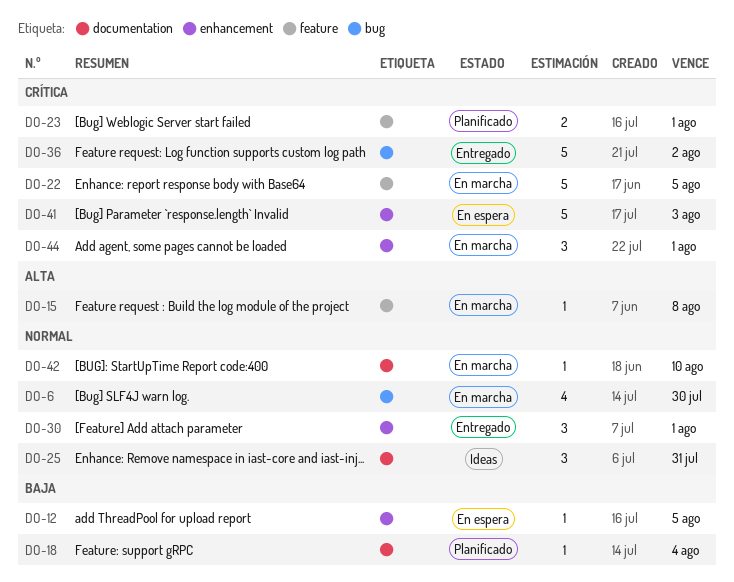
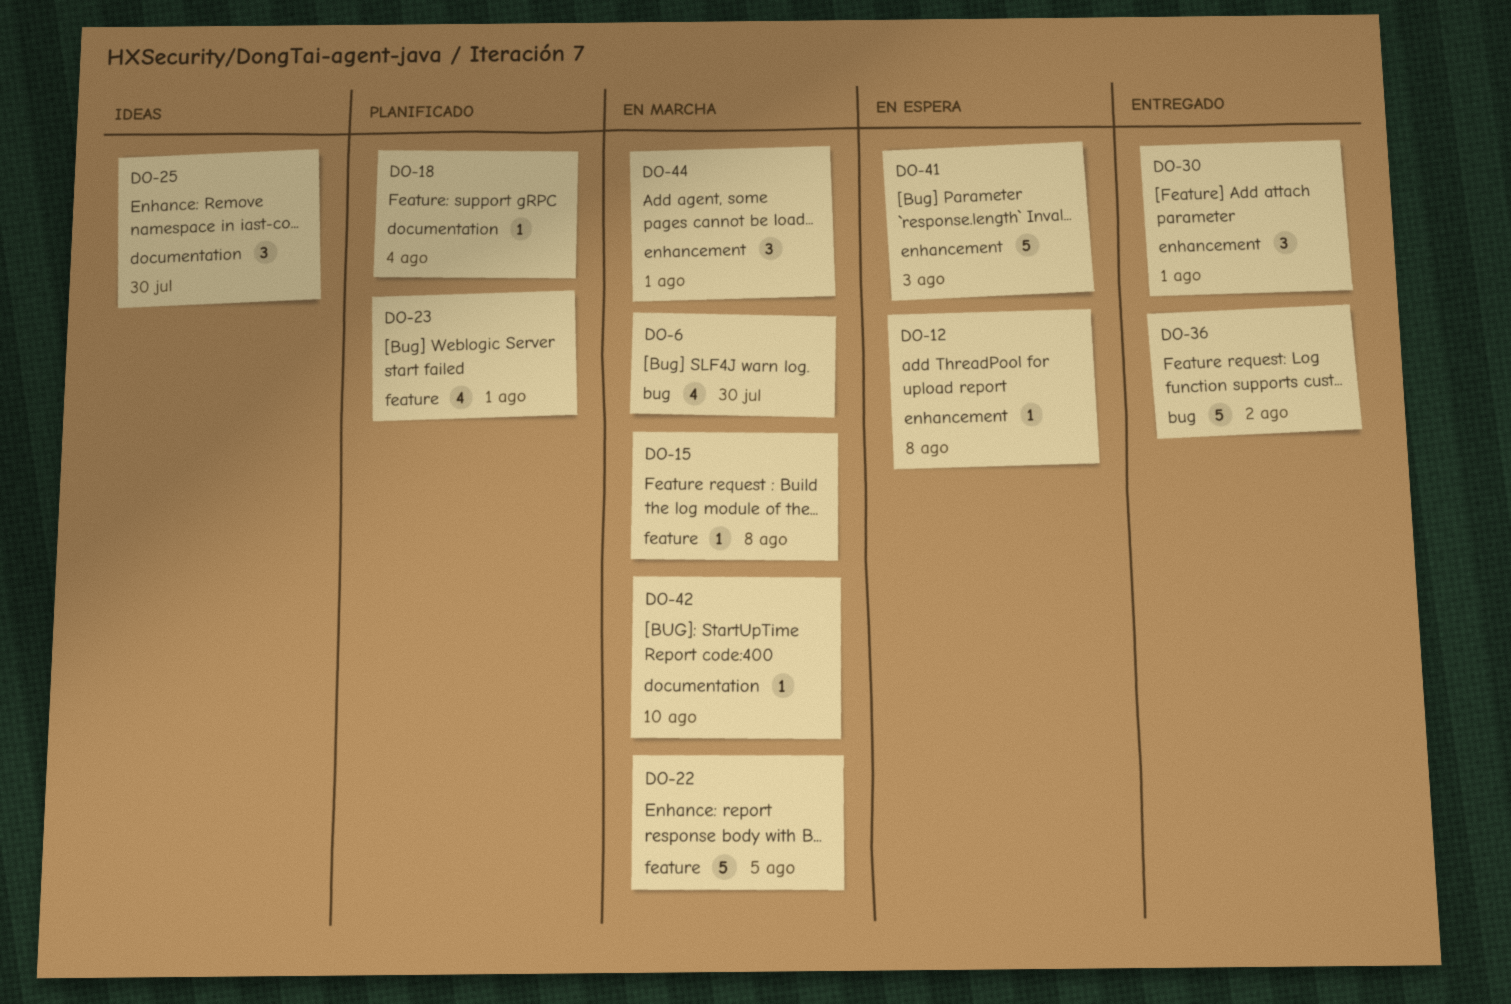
DO-12, due: Aug 5 -> Aug 8
DO-23, estimate: 2 -> 4
DO-25, due: Jul 31 -> Jul 30

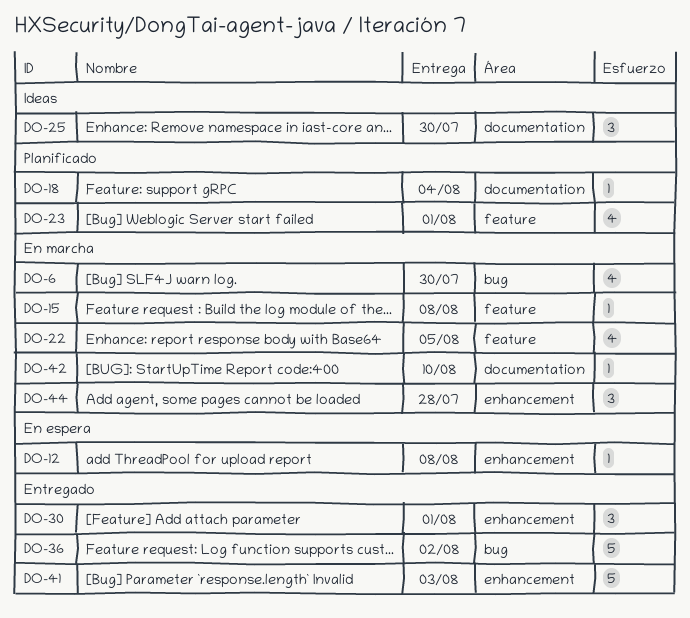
DO-22, estimate: 5 -> 4
DO-41, status: En espera -> Entregado
DO-44, due: Aug 1 -> Jul 28

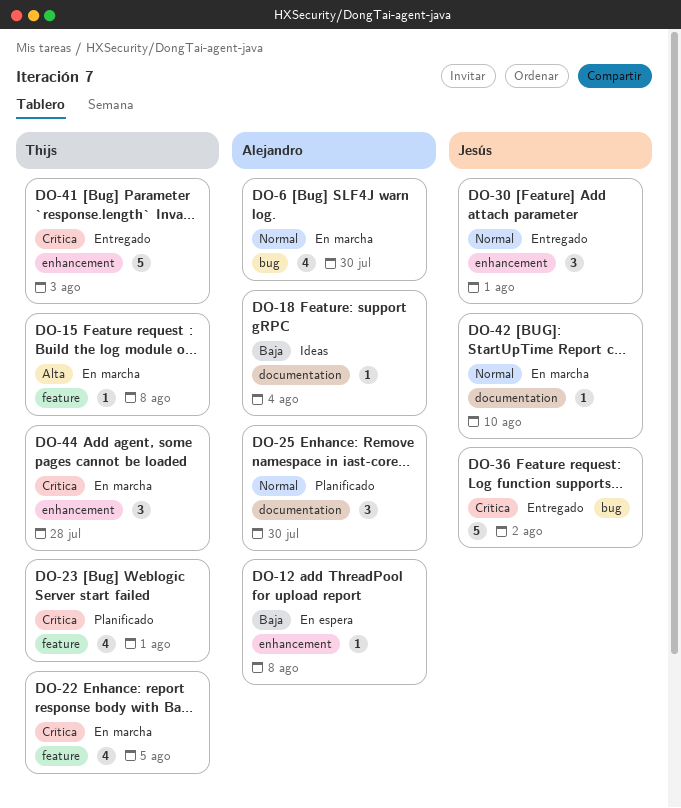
DO-18, status: Planificado -> Ideas
DO-25, status: Ideas -> Planificado

